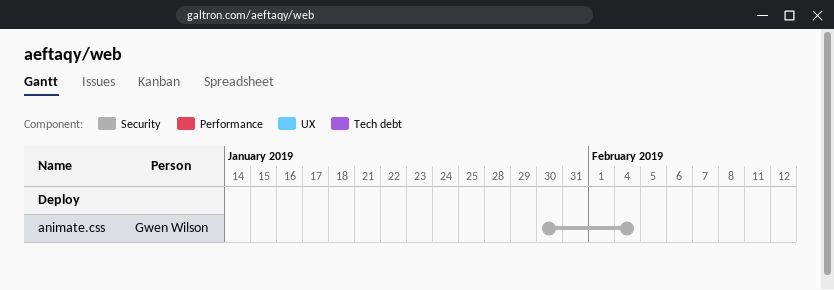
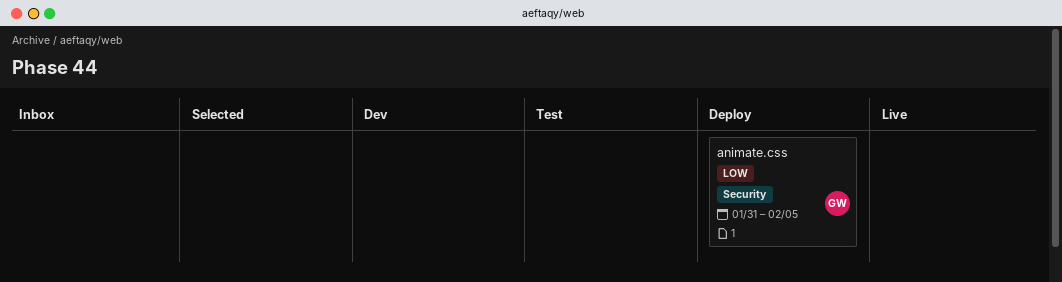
animate.css, start: Jan 30 -> Jan 31
animate.css, due: Feb 4 -> Feb 5

